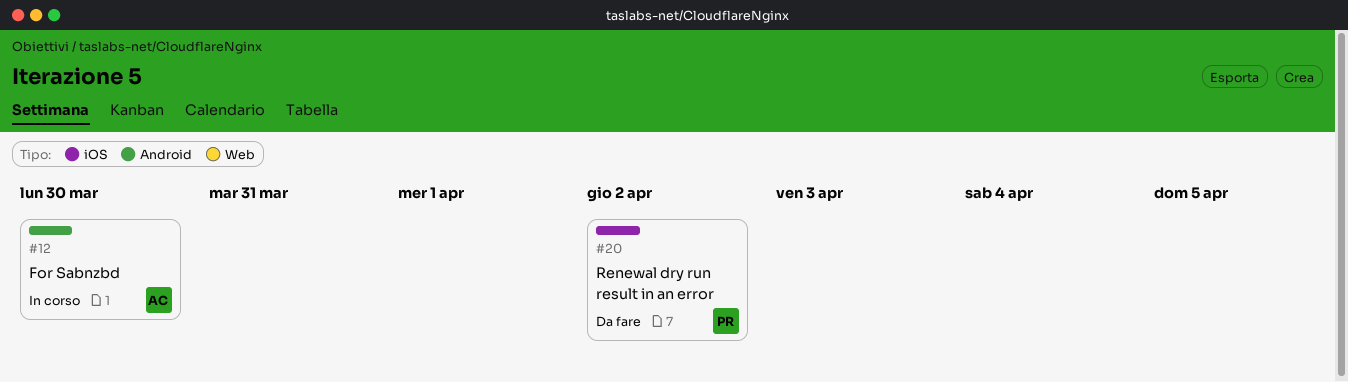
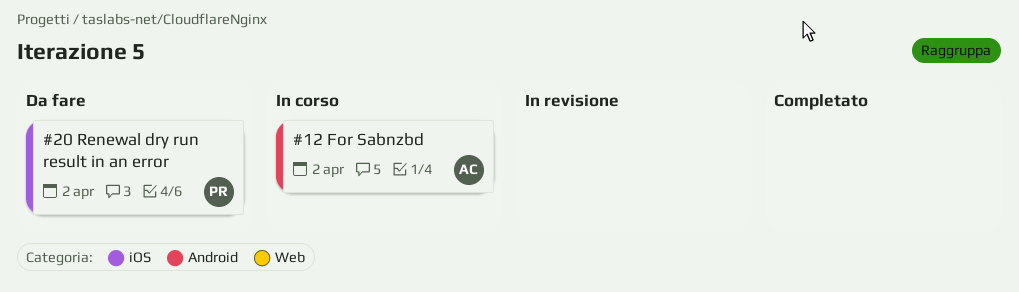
#12, due: Mar 30 -> Apr 2

